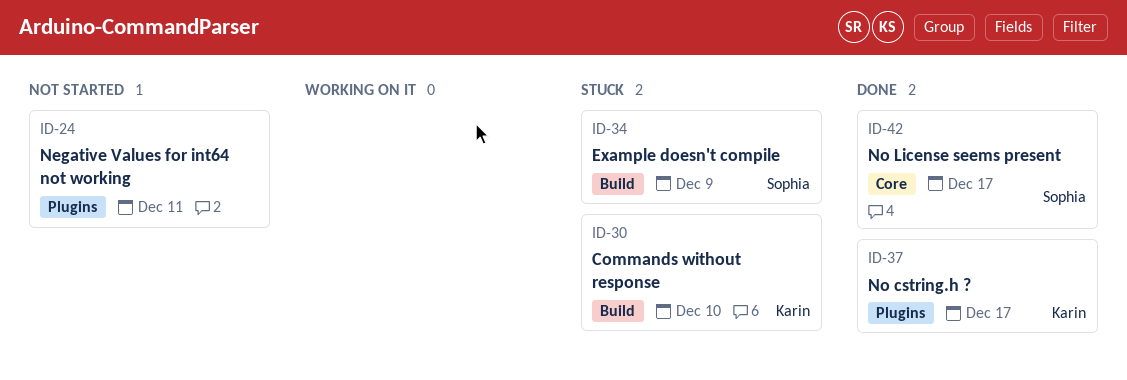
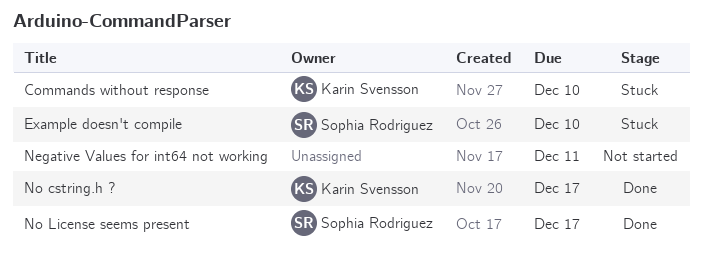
Example doesn't compile, due: Dec 9 -> Dec 10

